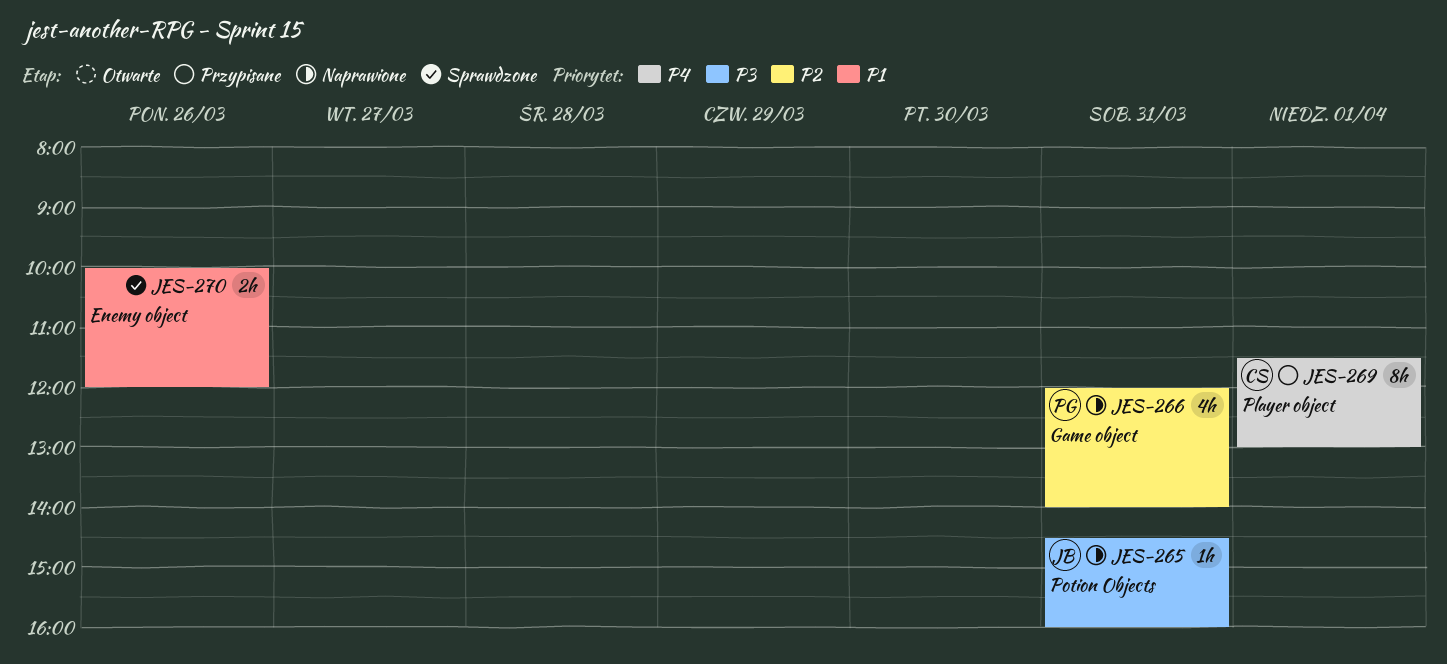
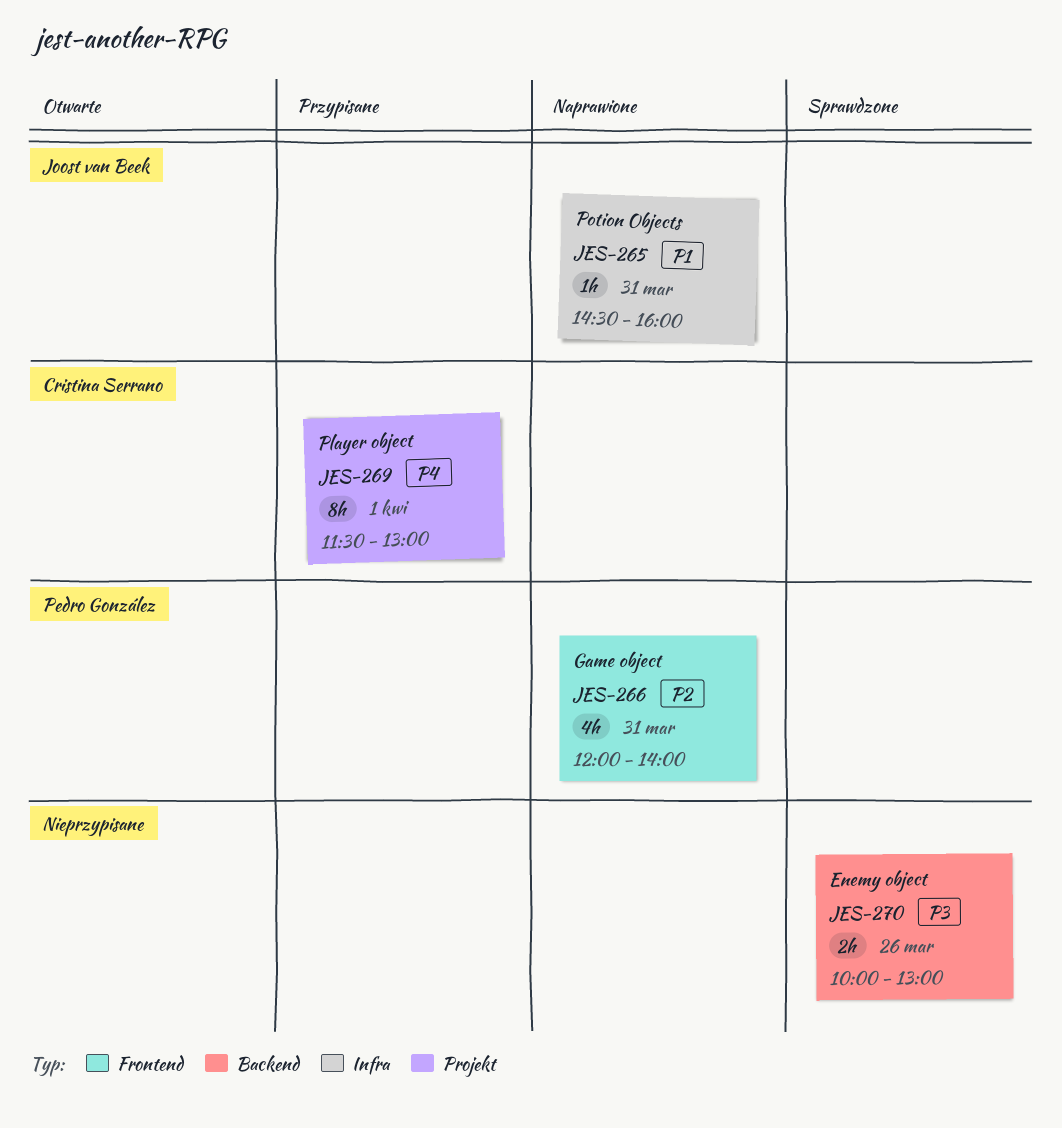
JES-265, priority: P3 -> P1
JES-270, priority: P1 -> P3
JES-270, ends: 12:00 -> 13:00

